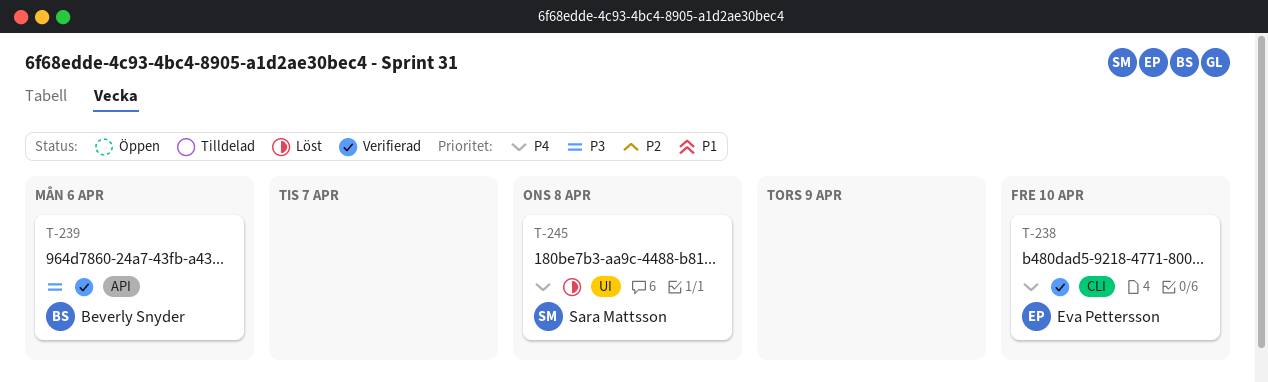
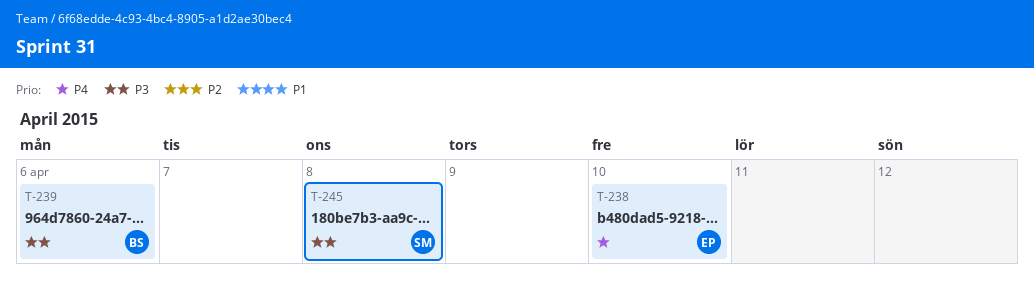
T-245, priority: P4 -> P3

